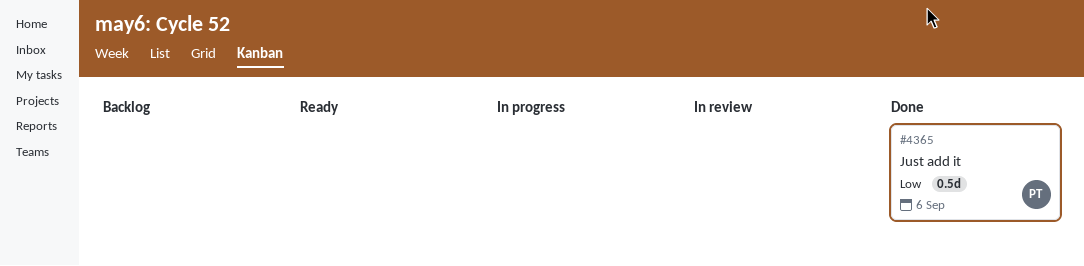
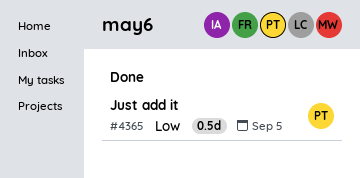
#4365, due: Sep 6 -> Sep 5

